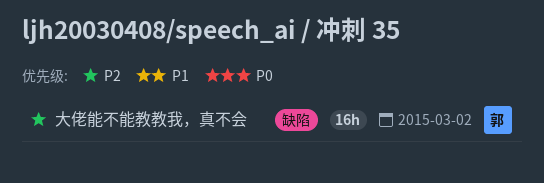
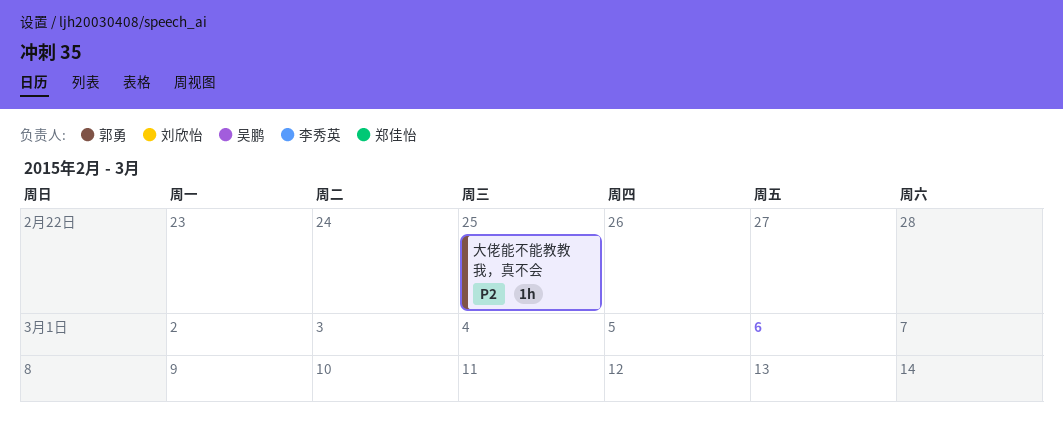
大佬能不能教教我，真不会, estimate: 16h -> 1h
大佬能不能教教我，真不会, due: Mar 2 -> Feb 25

